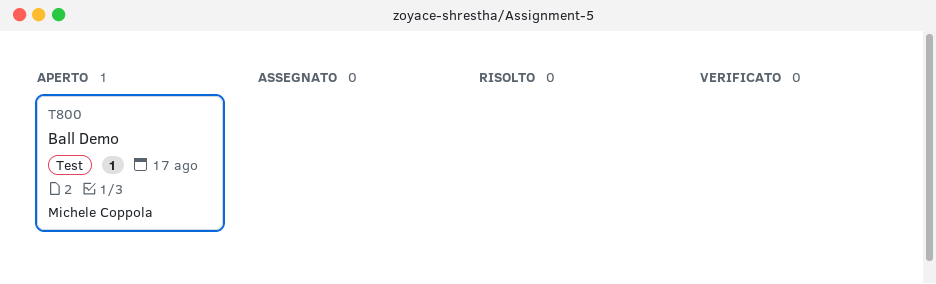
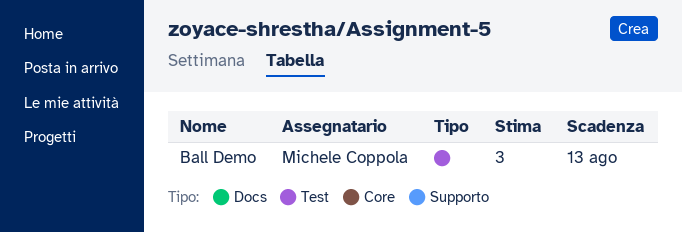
Ball Demo, estimate: 1 -> 3
Ball Demo, due: Aug 17 -> Aug 13

